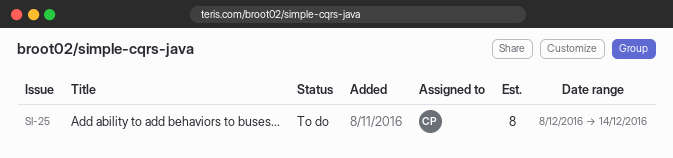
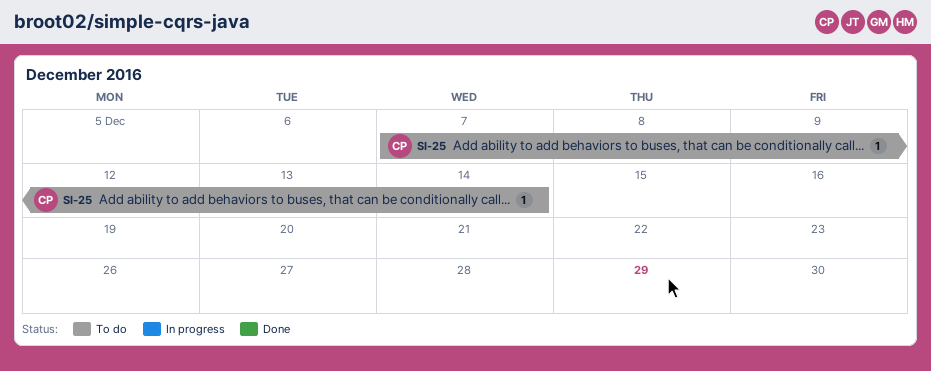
SI-25, estimate: 8 -> 1
SI-25, start: Dec 8 -> Dec 7

